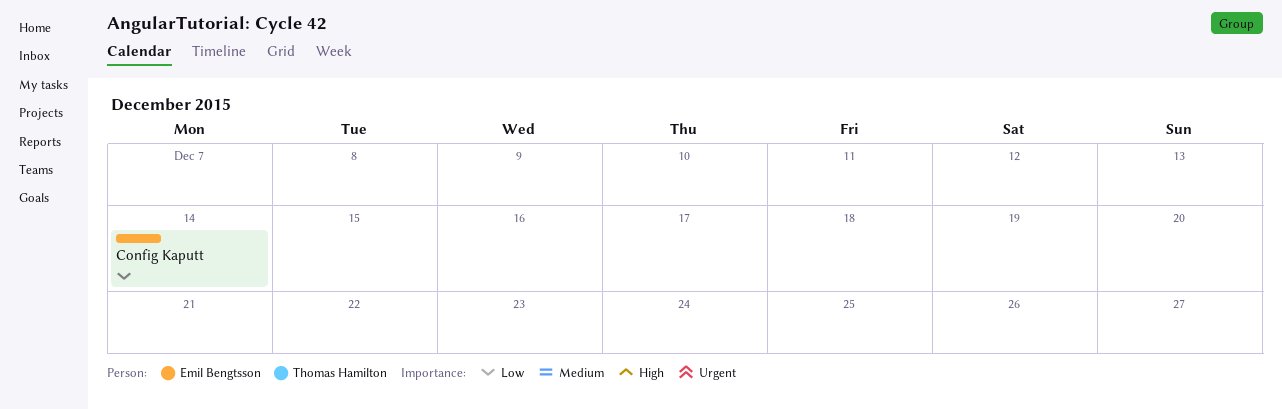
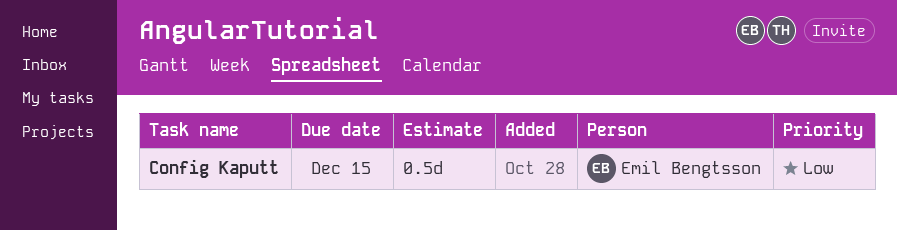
Config Kaputt, due: Dec 14 -> Dec 15

